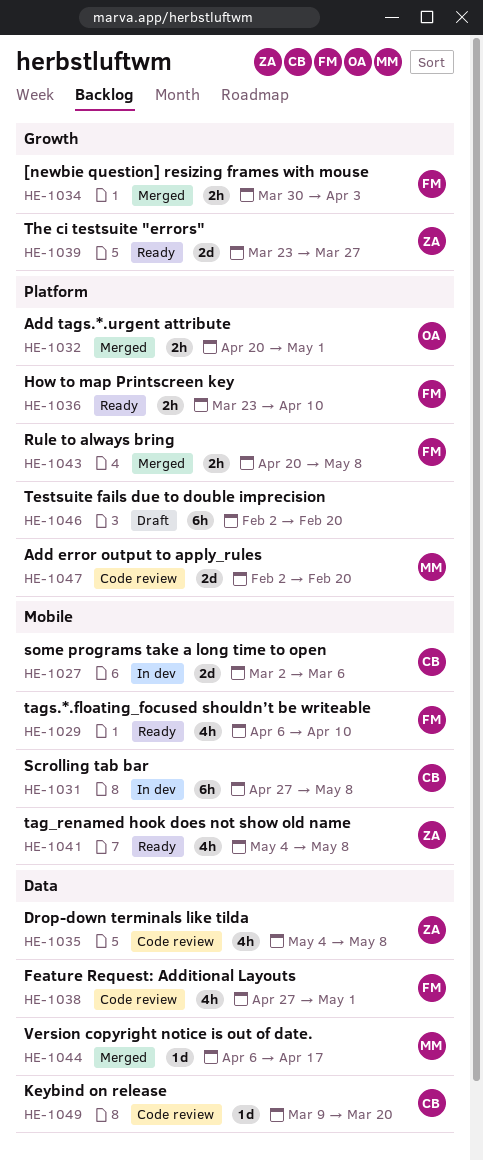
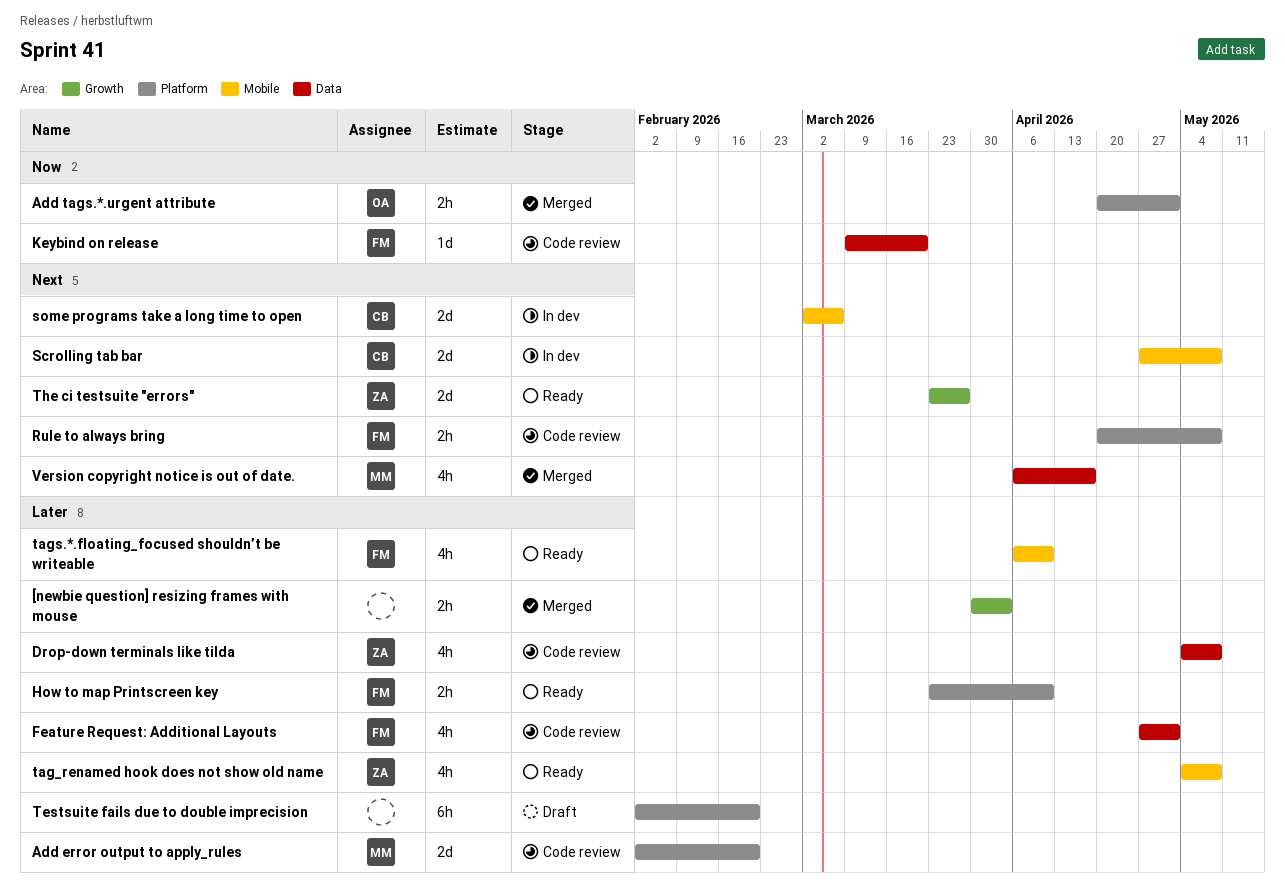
[newbie question] resizing frames with mouse, owner: FM -> none
Keybind on release, owner: CB -> FM
Rule to always bring, status: Merged -> Code review
Scrolling tab bar, estimate: 6h -> 2d
Version copyright notice is out of date., estimate: 1d -> 4h

